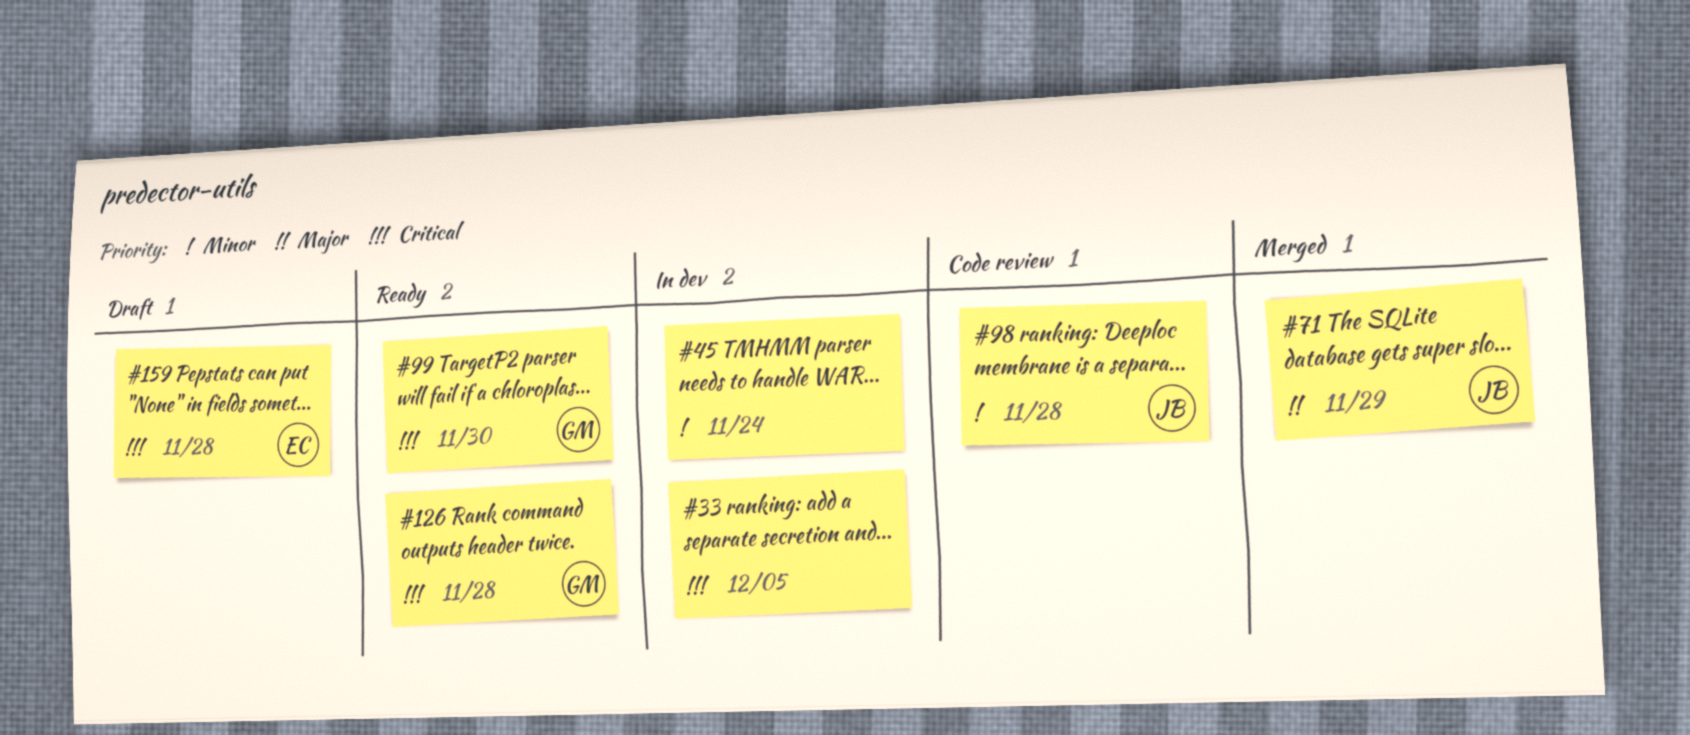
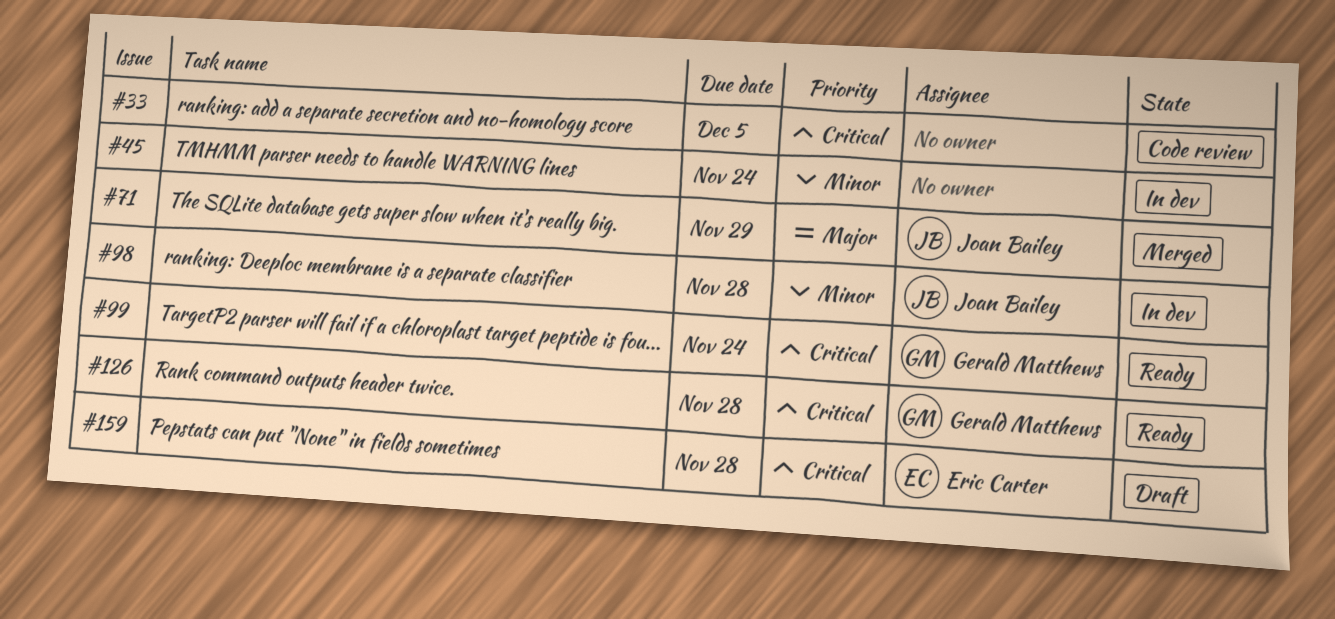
#33, status: In dev -> Code review
#98, status: Code review -> In dev
#99, due: Nov 30 -> Nov 24

